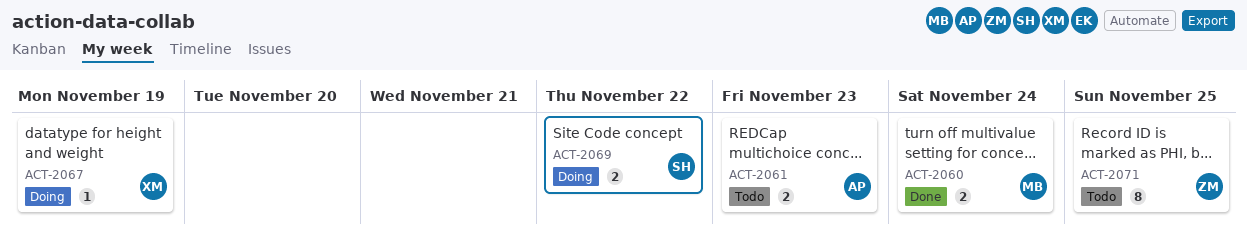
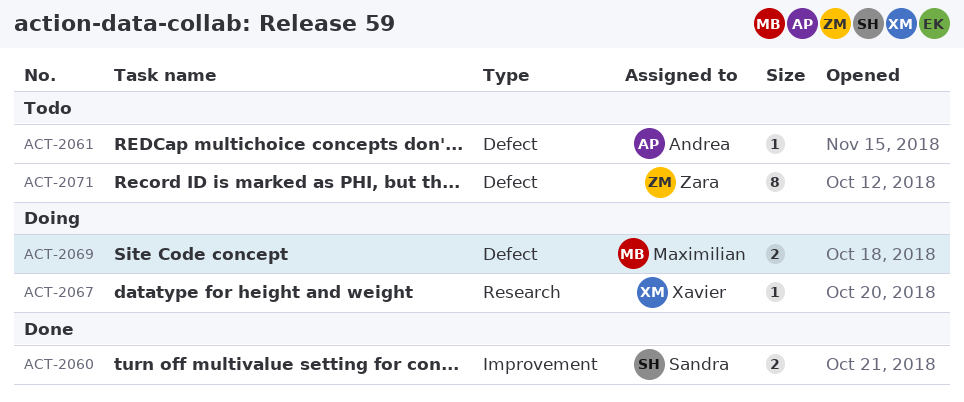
ACT-2060, owner: Maximilian -> Sandra
ACT-2061, estimate: 2 -> 1
ACT-2069, owner: Sandra -> Maximilian

